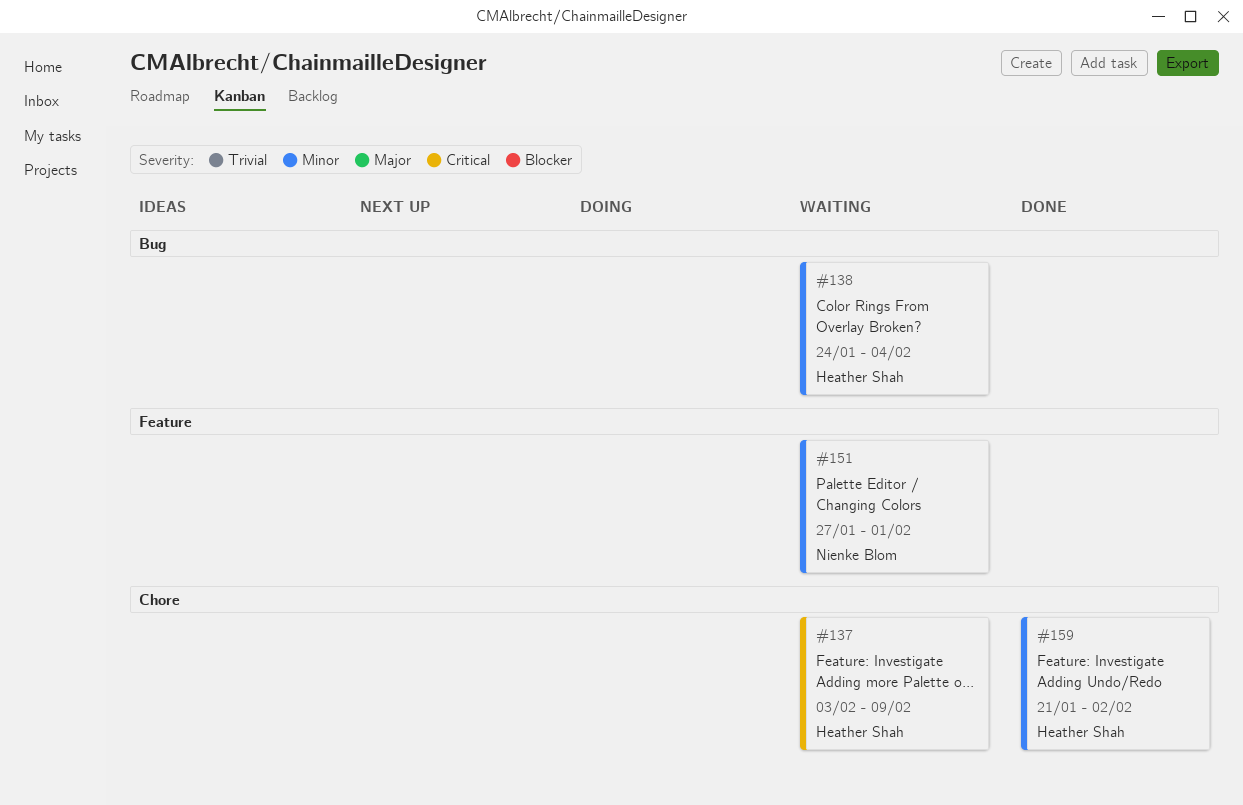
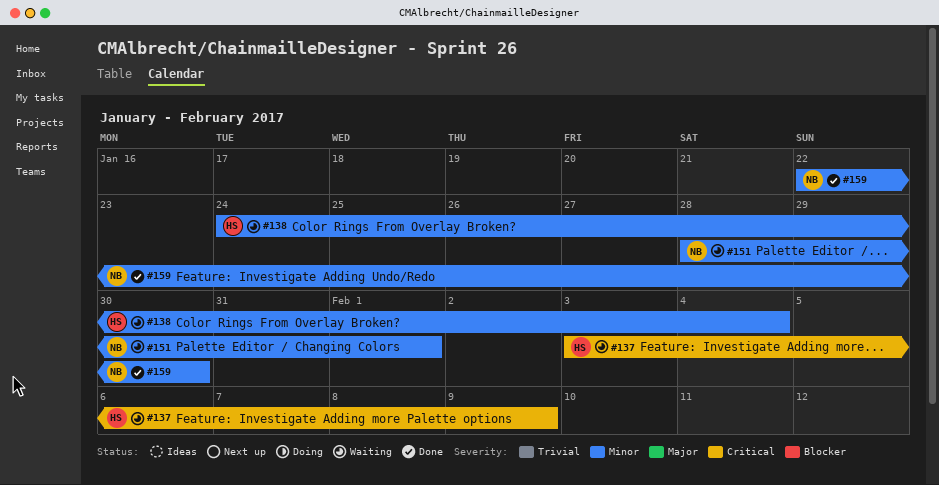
#151, start: Jan 27 -> Jan 28
#159, owner: Heather Shah -> Nienke Blom
#159, start: Jan 21 -> Jan 22
#159, due: Feb 2 -> Jan 30

